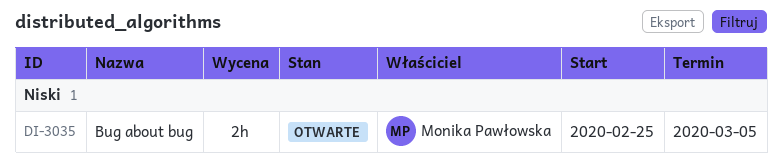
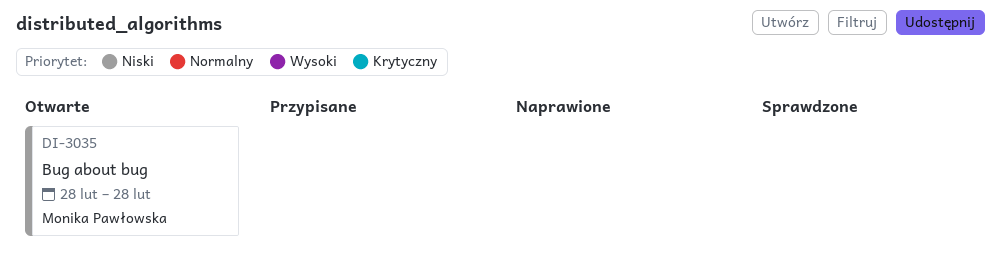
DI-3035, start: Feb 25 -> Feb 28
DI-3035, due: Mar 5 -> Feb 28

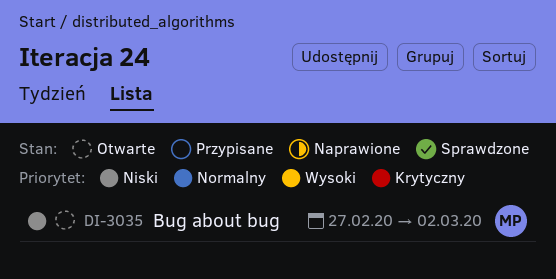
DI-3035, start: Feb 28 -> Feb 27
DI-3035, due: Feb 28 -> Mar 2

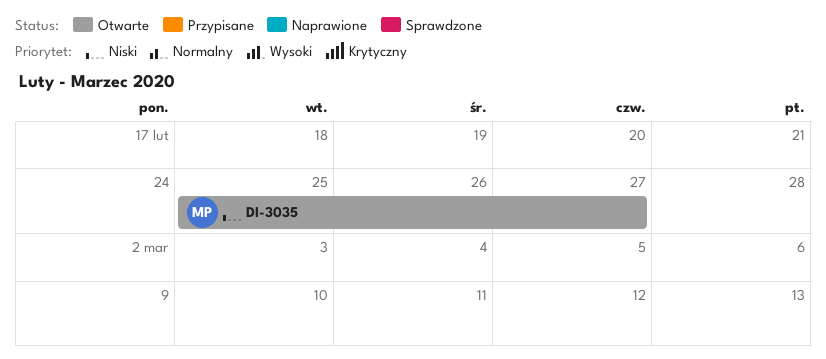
DI-3035, start: Feb 27 -> Feb 25
DI-3035, due: Mar 2 -> Feb 27

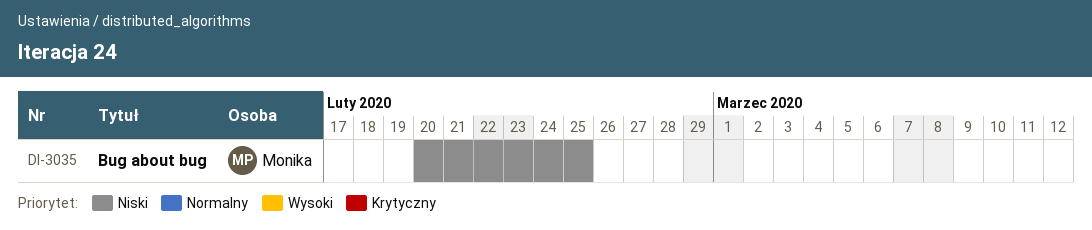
DI-3035, start: Feb 25 -> Feb 20
DI-3035, due: Feb 27 -> Feb 25

